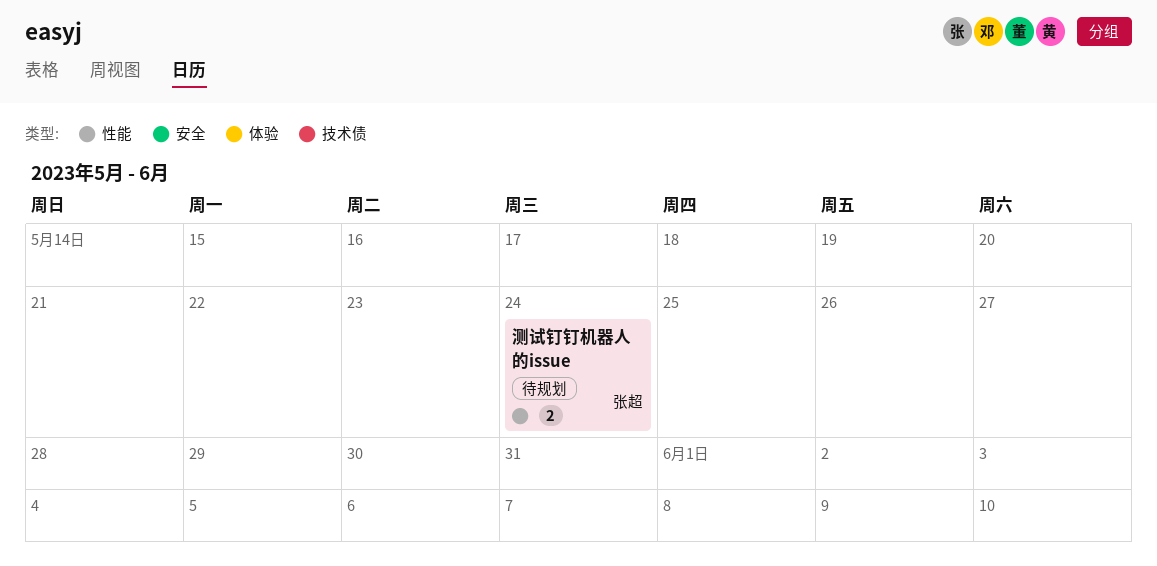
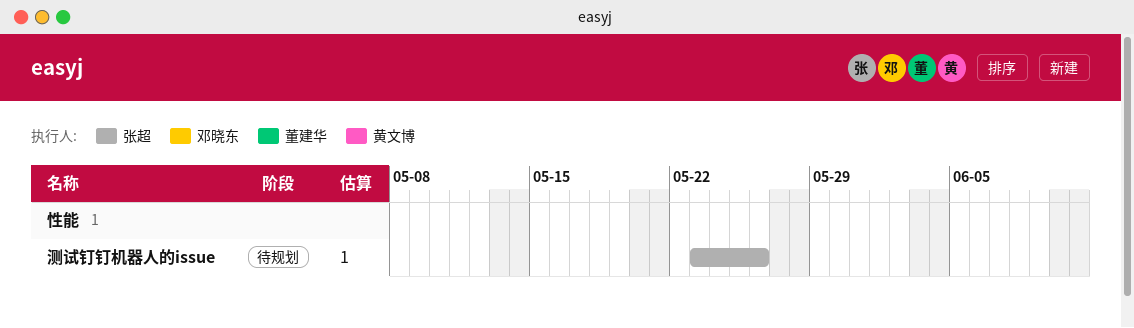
测试钉钉机器人的issue, estimate: 2 -> 1
测试钉钉机器人的issue, due: May 24 -> May 26

